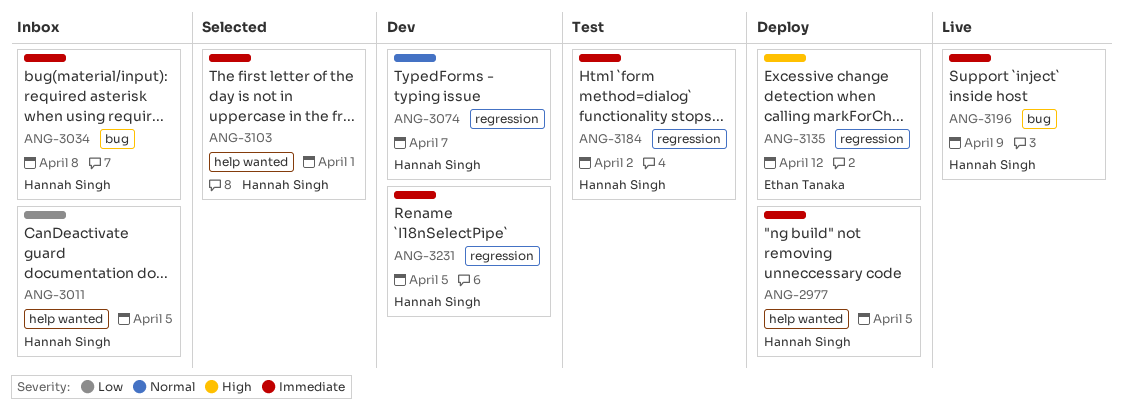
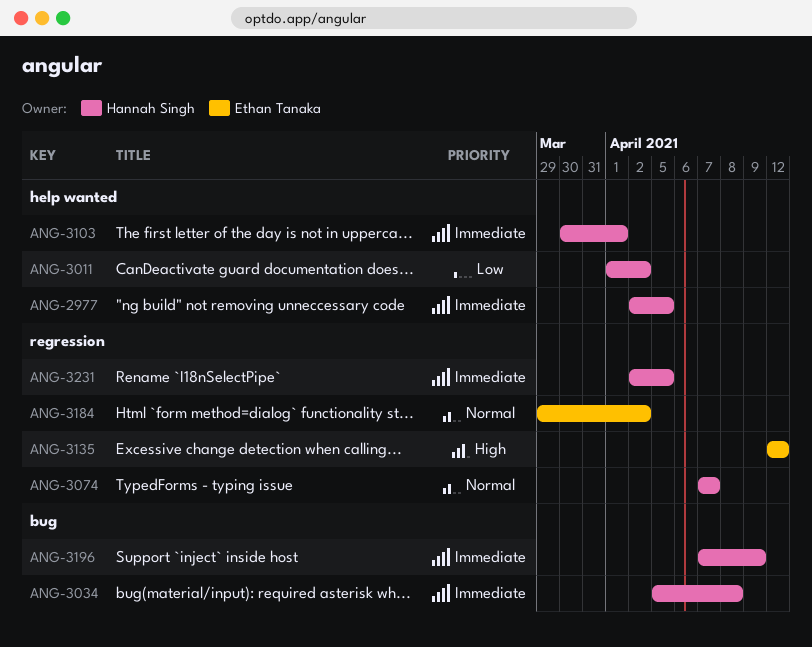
ANG-3011, due: Apr 5 -> Apr 2
ANG-3184, owner: Hannah Singh -> Ethan Tanaka
ANG-3184, priority: Immediate -> Normal

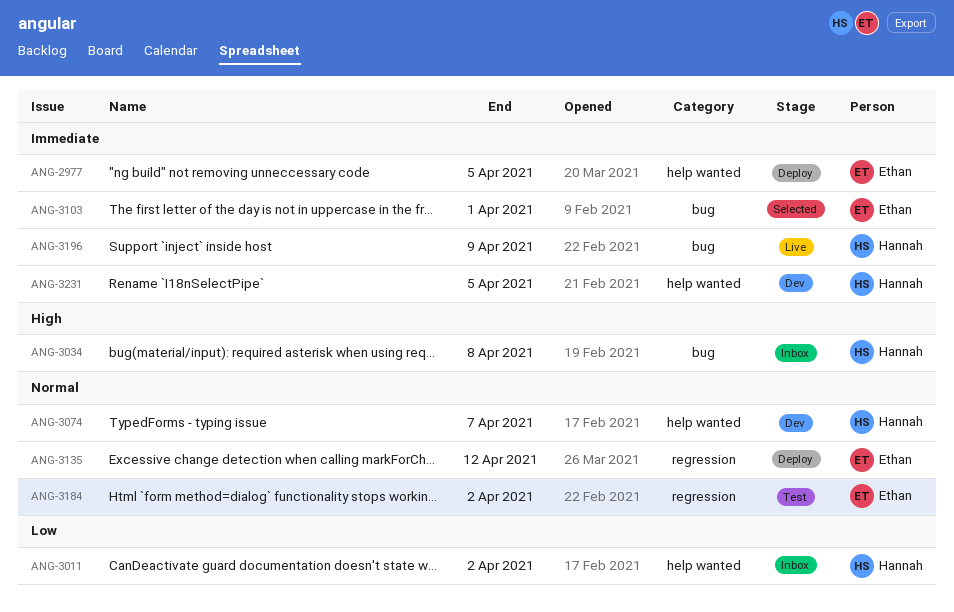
ANG-2977, owner: Hannah Singh -> Ethan Tanaka
ANG-3034, priority: Immediate -> High
ANG-3074, label: regression -> help wanted
ANG-3103, owner: Hannah Singh -> Ethan Tanaka
ANG-3103, label: help wanted -> bug
ANG-3135, priority: High -> Normal
ANG-3231, label: regression -> help wanted

